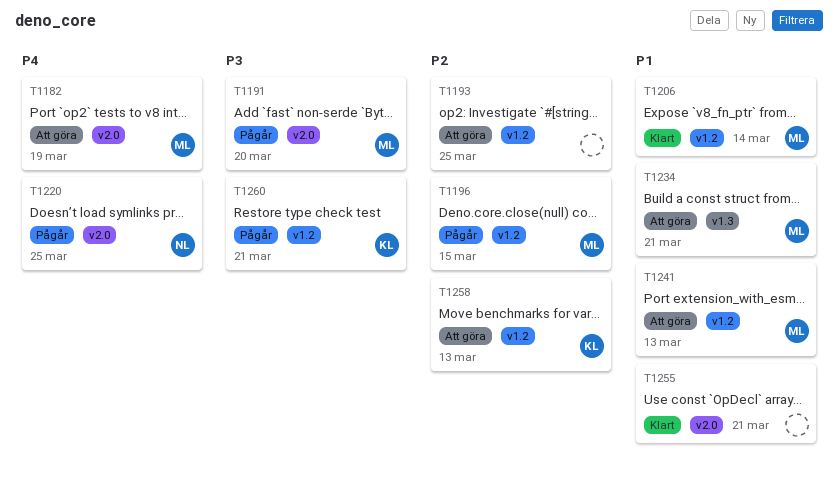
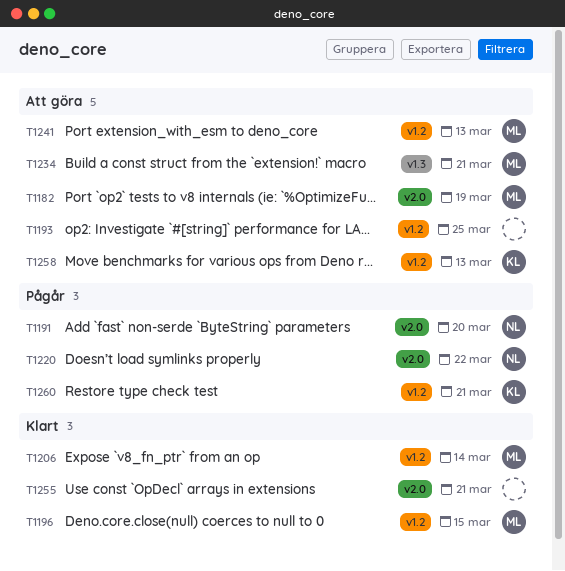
T1191, owner: ML -> NL
T1196, status: Pågår -> Klart
T1220, due: Mar 25 -> Mar 22

